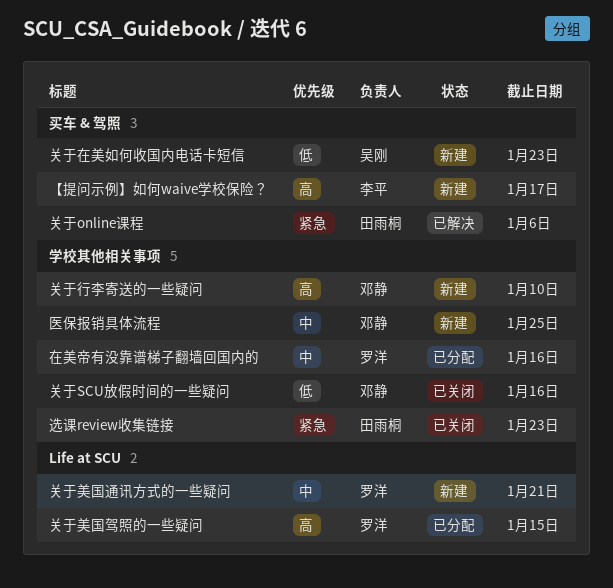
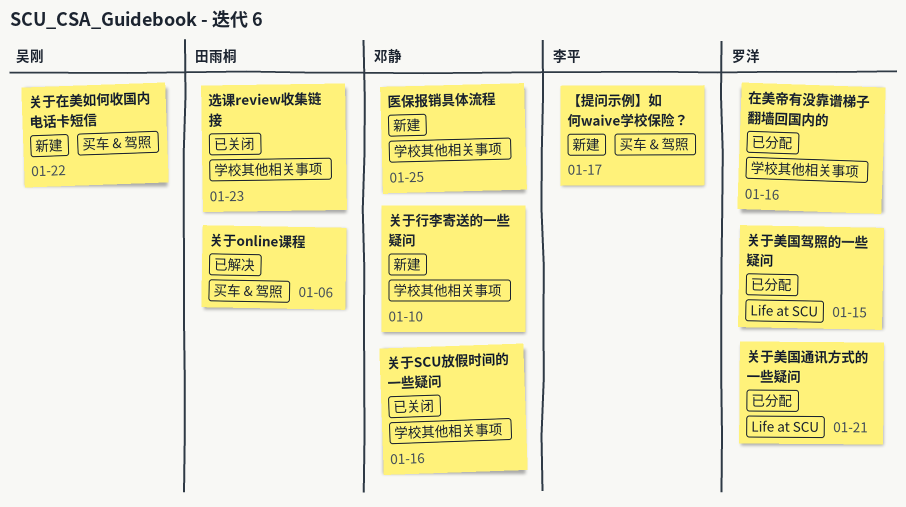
关于在美如何收国内电话卡短信, due: Jan 23 -> Jan 22
关于美国通讯方式的一些疑问, status: 新建 -> 已分配

